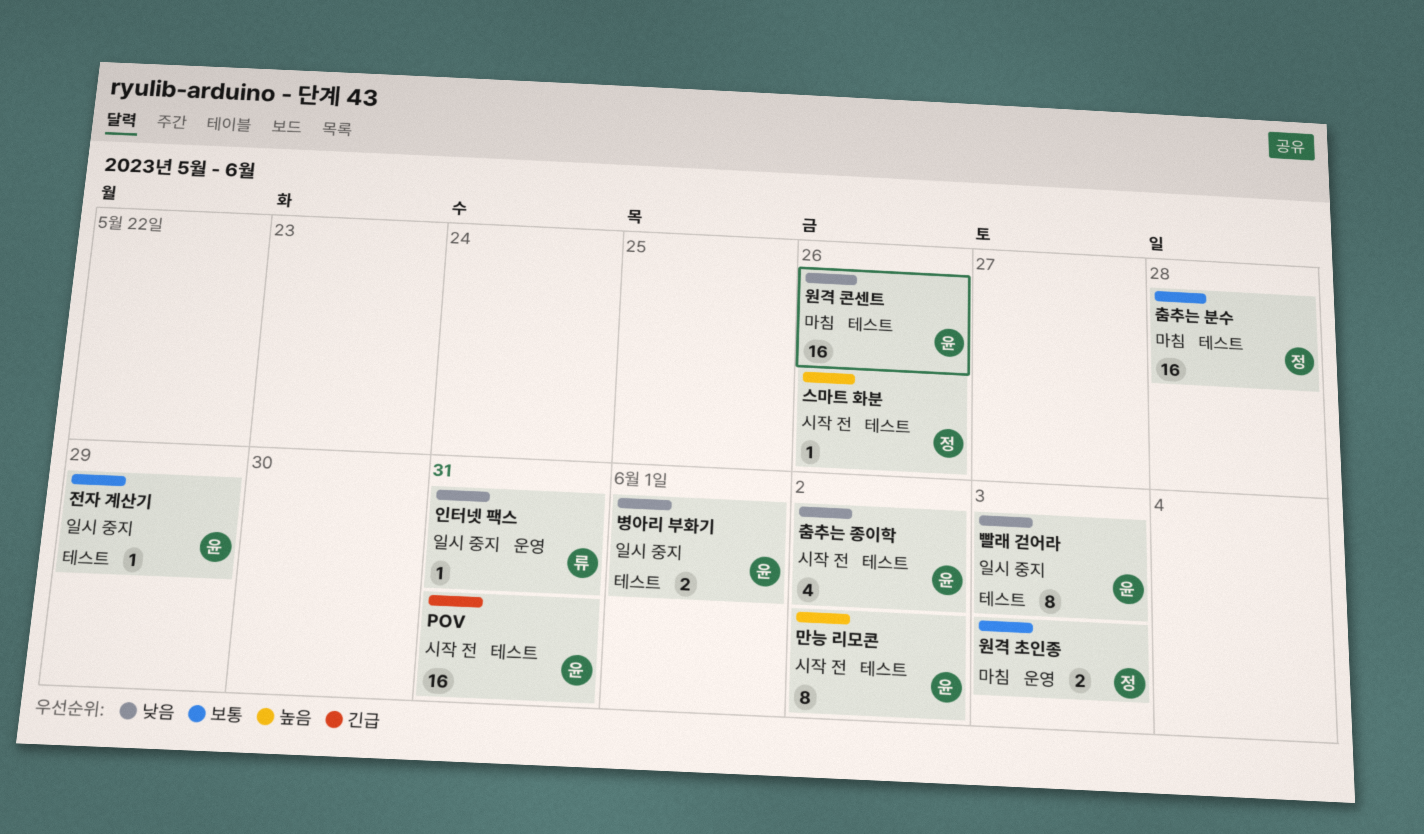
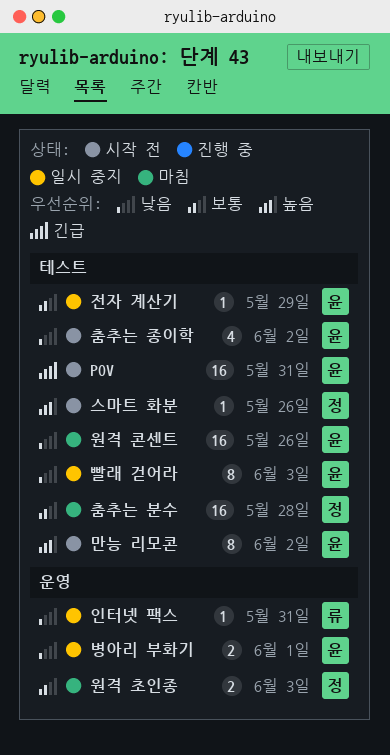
병아리 부화기, label: 테스트 -> 운영

